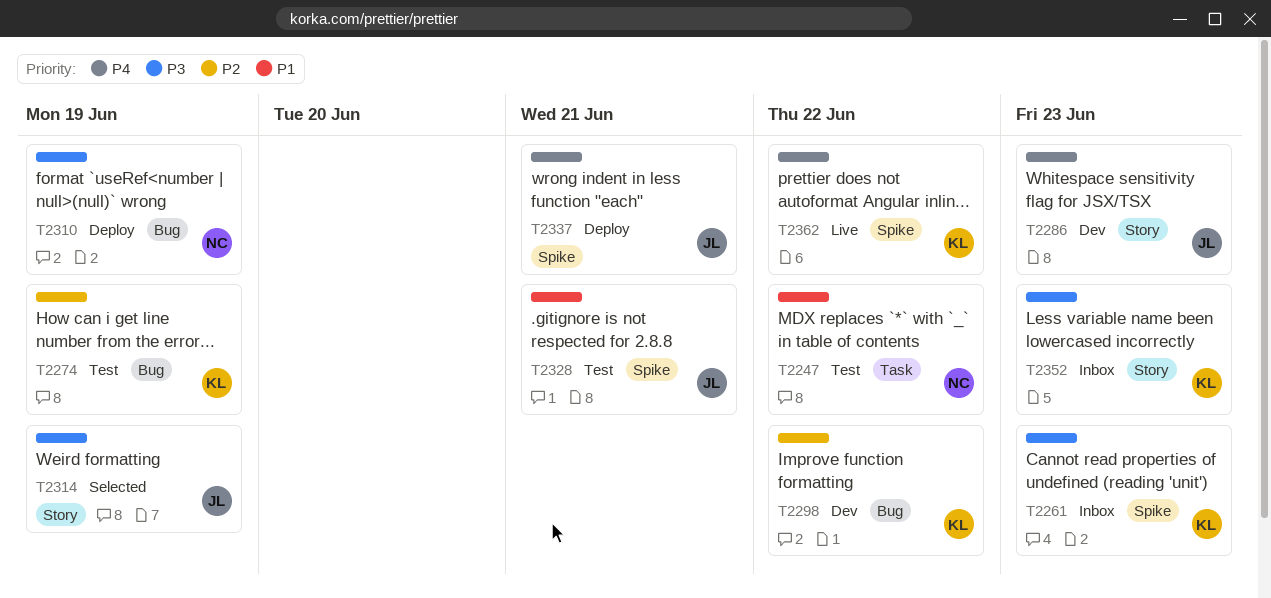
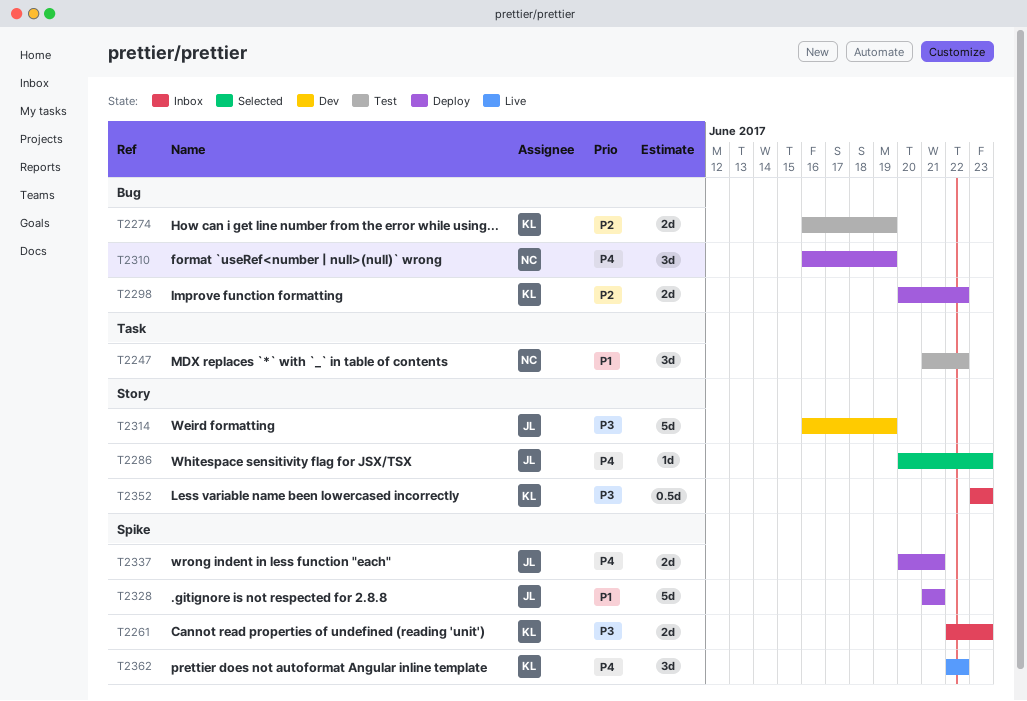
T2286, status: Dev -> Selected
T2298, status: Dev -> Deploy
T2310, priority: P3 -> P4
T2314, status: Selected -> Dev
T2328, status: Test -> Deploy

